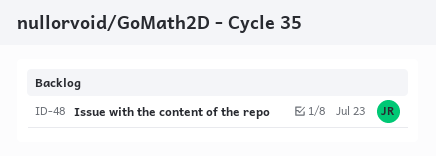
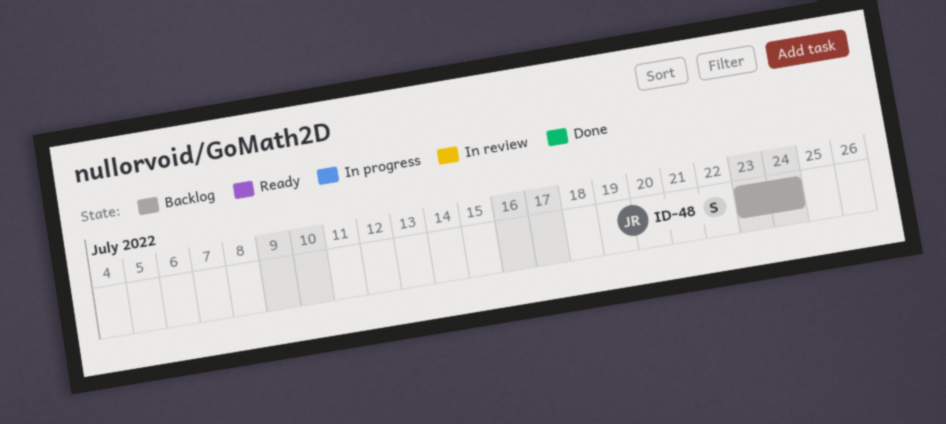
ID-48, due: Jul 23 -> Jul 24

